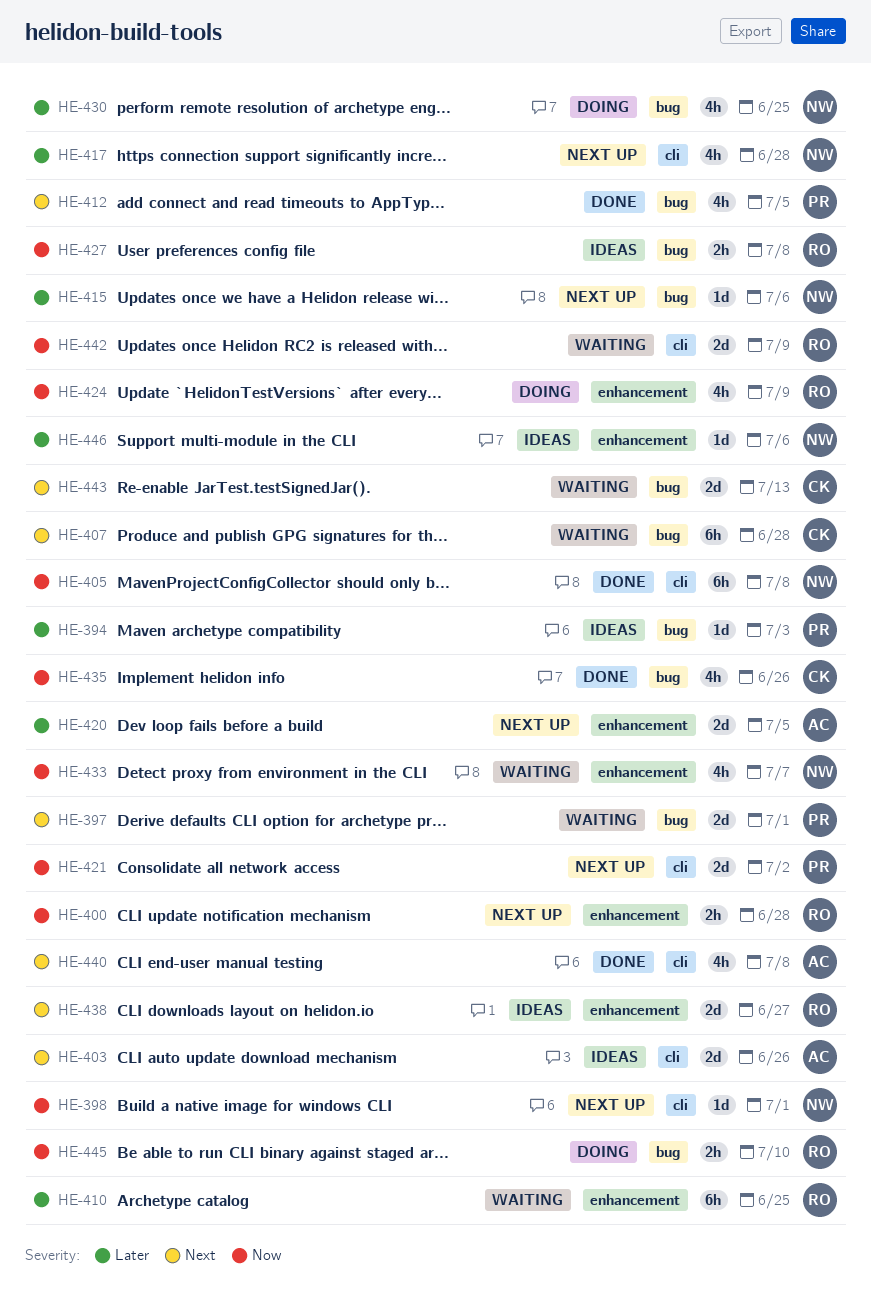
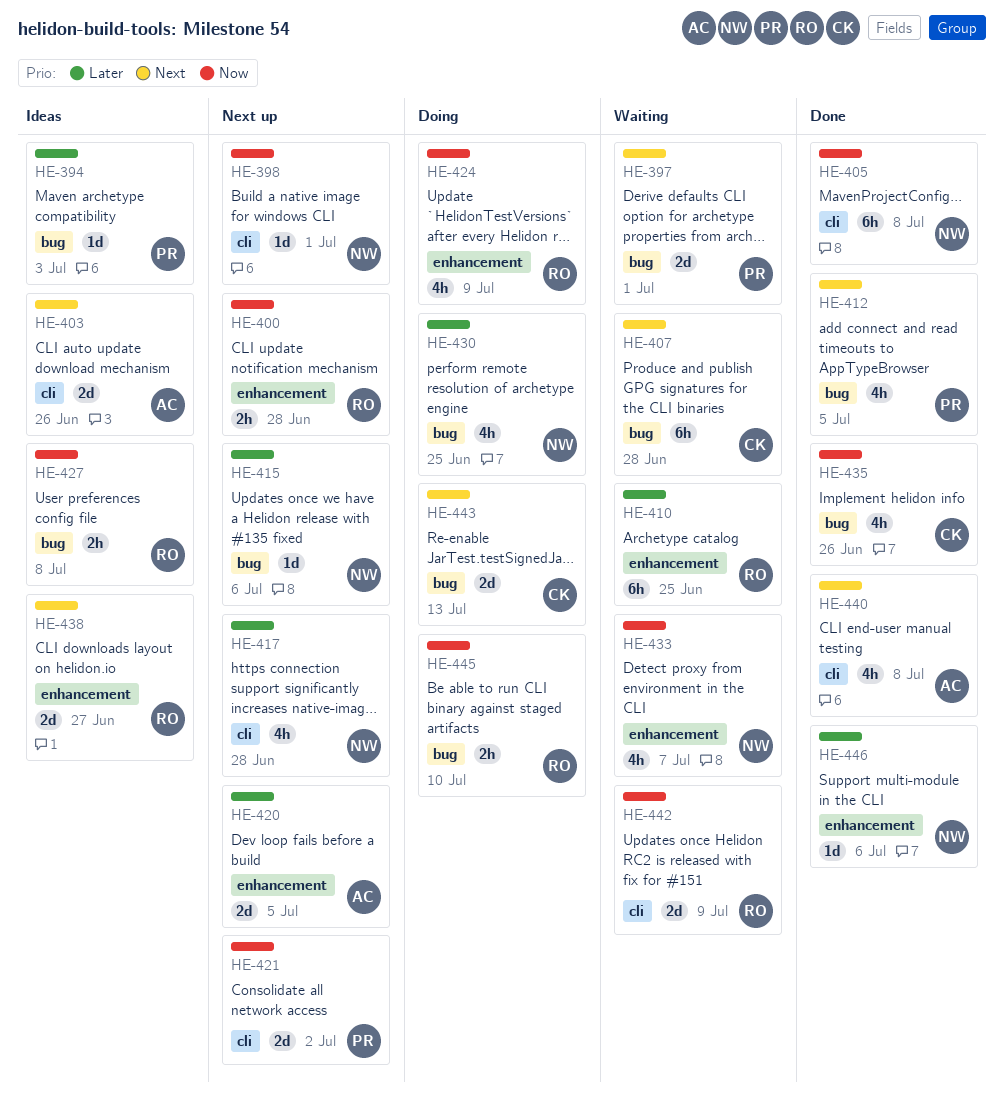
HE-443, status: Waiting -> Doing
HE-446, status: Ideas -> Done

